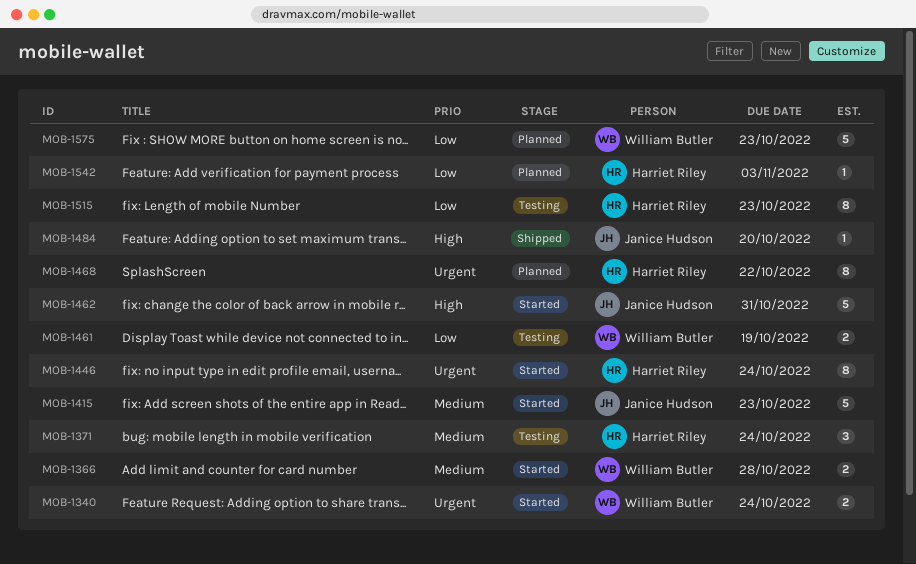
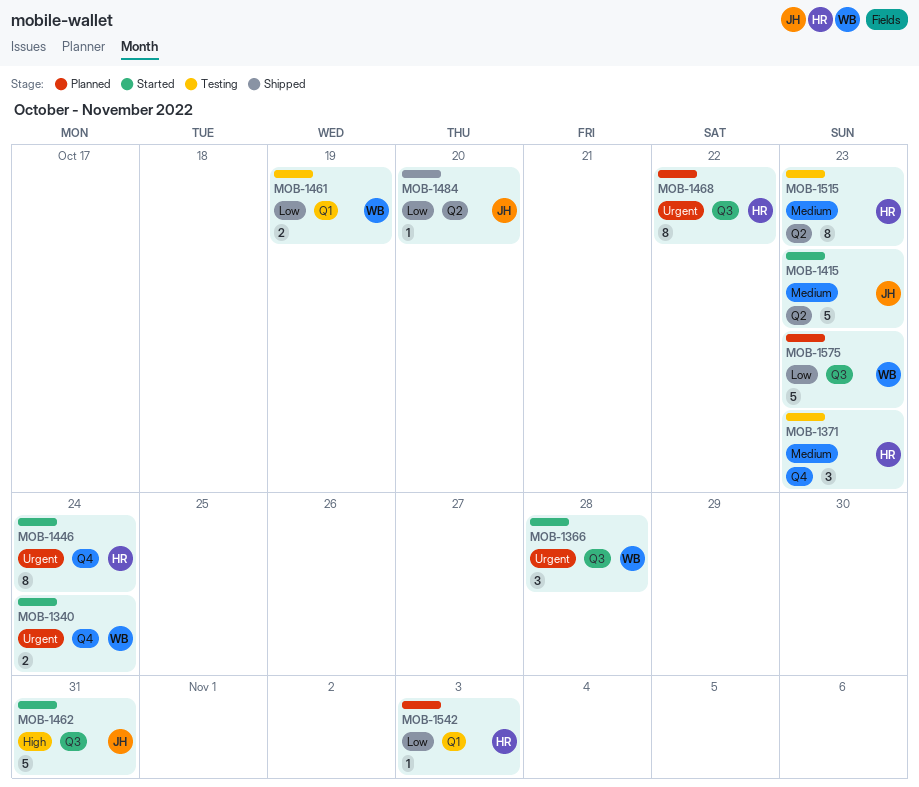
MOB-1366, priority: Medium -> Urgent
MOB-1366, estimate: 2 -> 3
MOB-1371, due: Oct 24 -> Oct 23
MOB-1484, priority: High -> Low
MOB-1515, priority: Low -> Medium

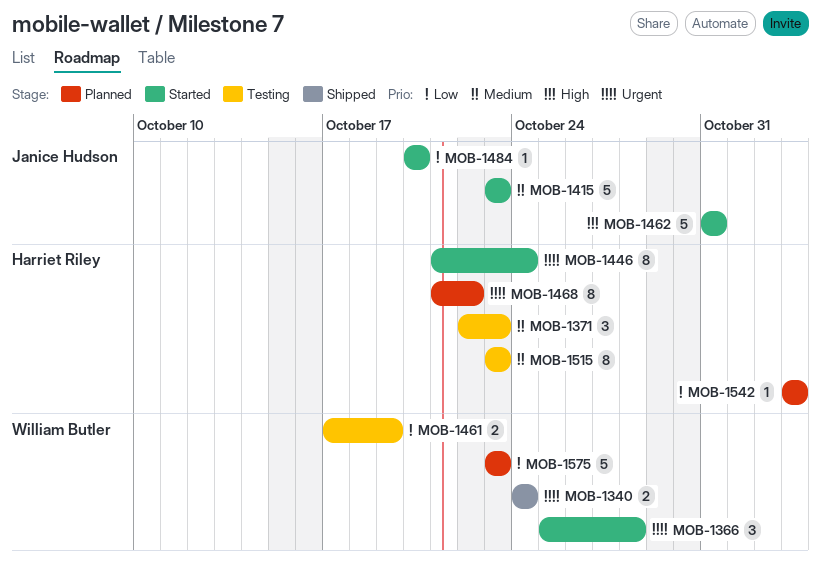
MOB-1340, status: Started -> Shipped
MOB-1484, status: Shipped -> Started

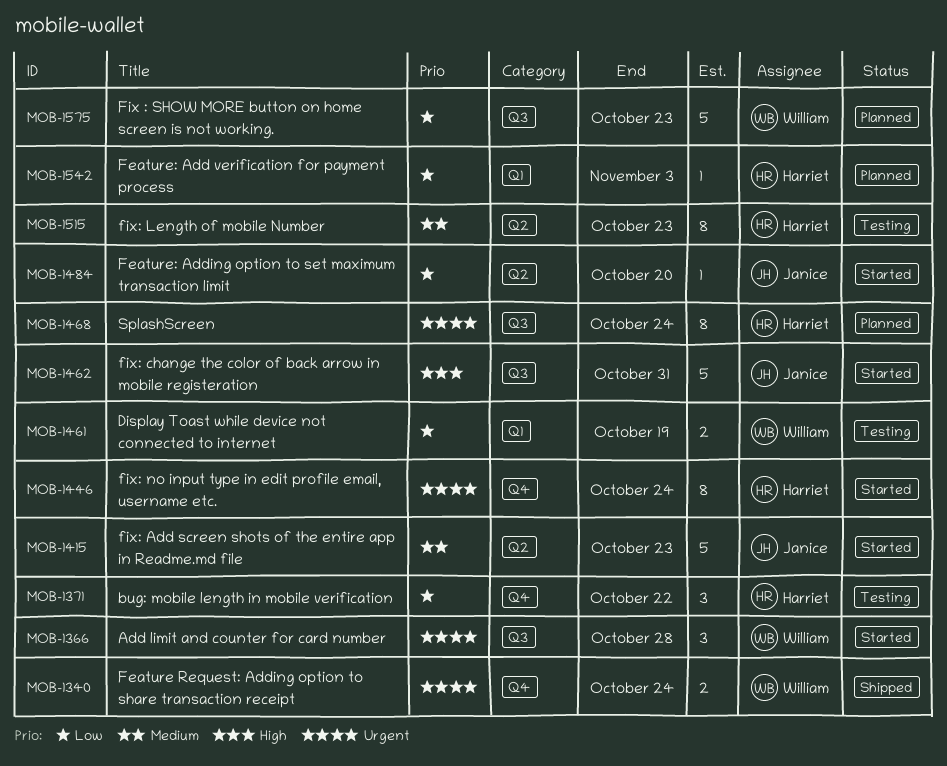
MOB-1371, priority: Medium -> Low
MOB-1371, due: Oct 23 -> Oct 22
MOB-1468, due: Oct 22 -> Oct 24

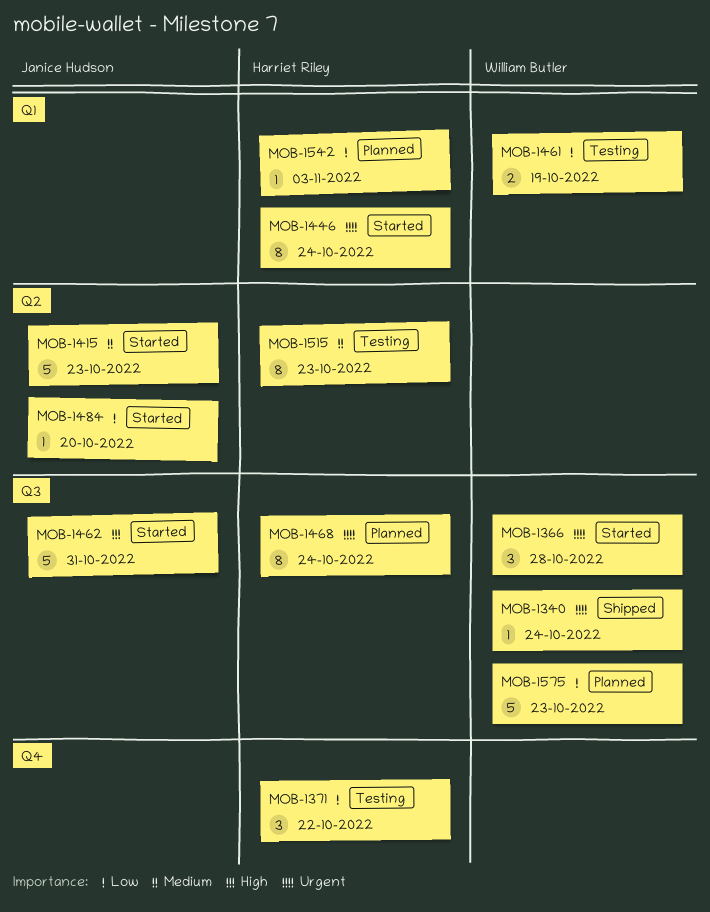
MOB-1340, label: Q4 -> Q3
MOB-1340, estimate: 2 -> 1
MOB-1446, label: Q4 -> Q1

